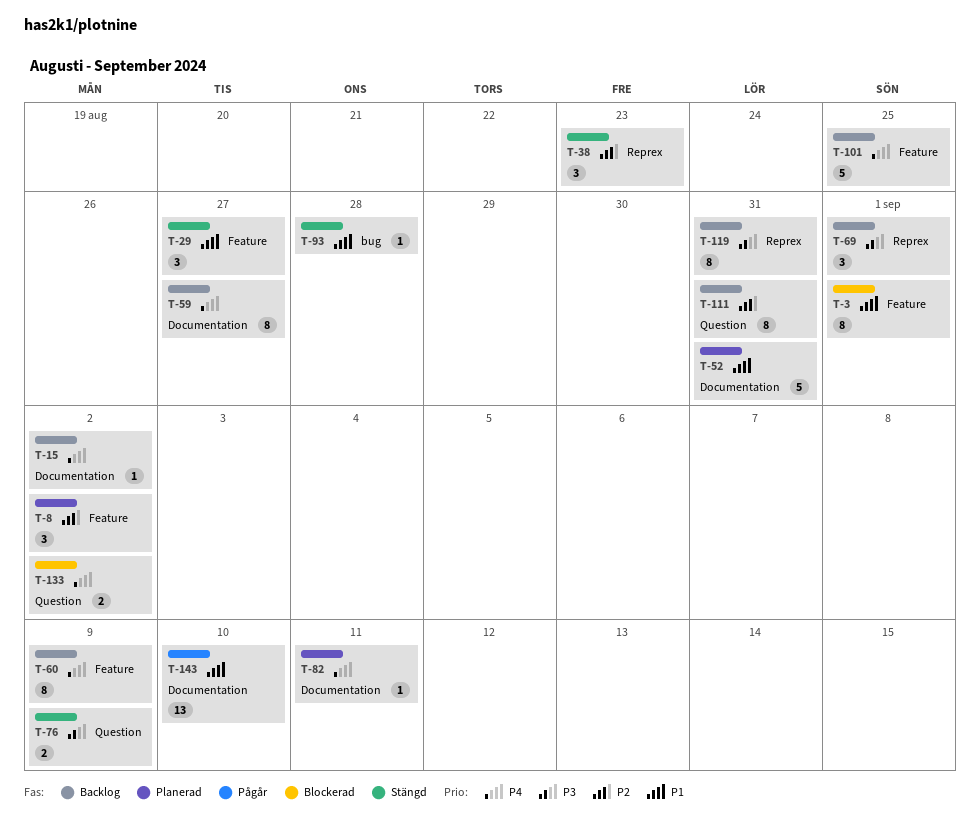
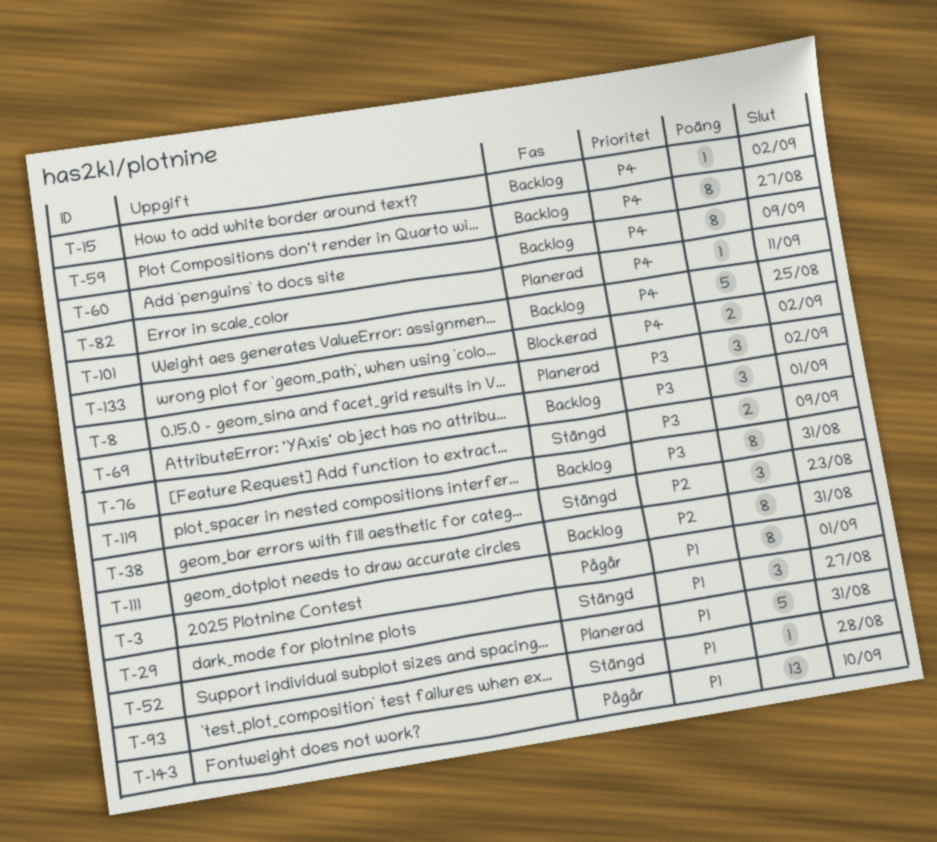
T-3, status: Blockerad -> Pågår
T-8, priority: P2 -> P3

